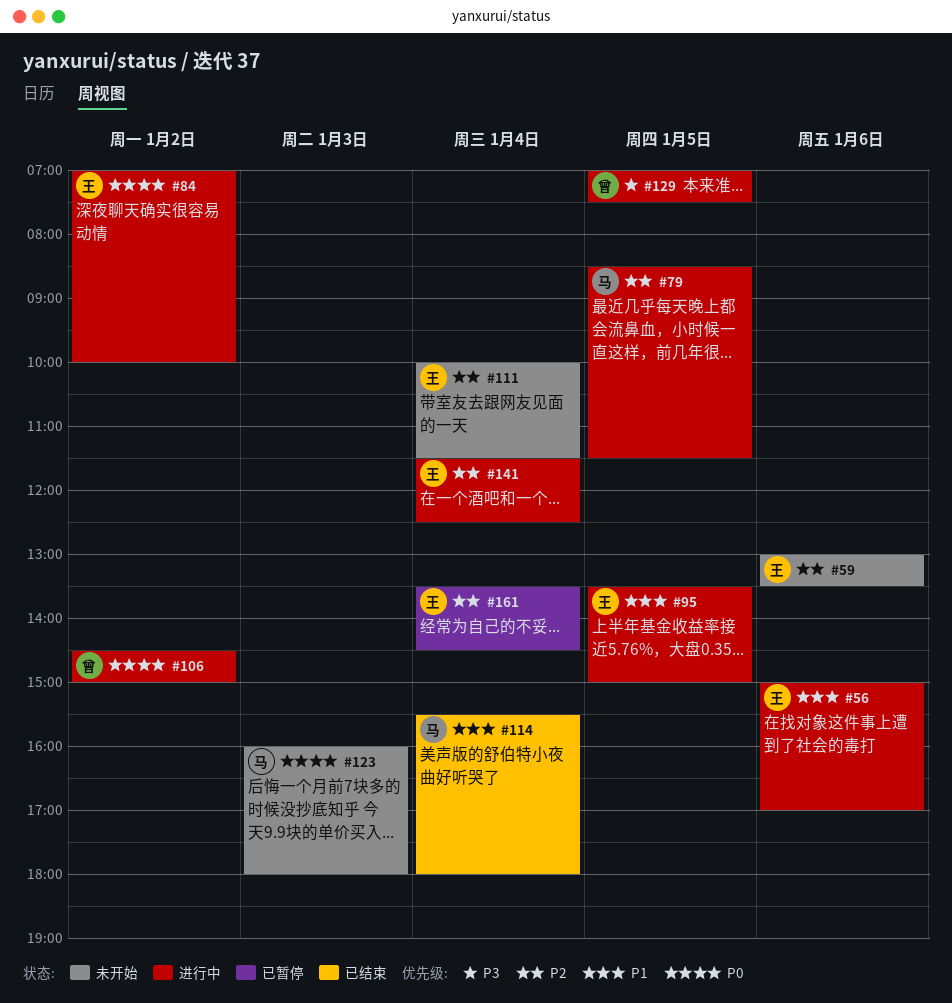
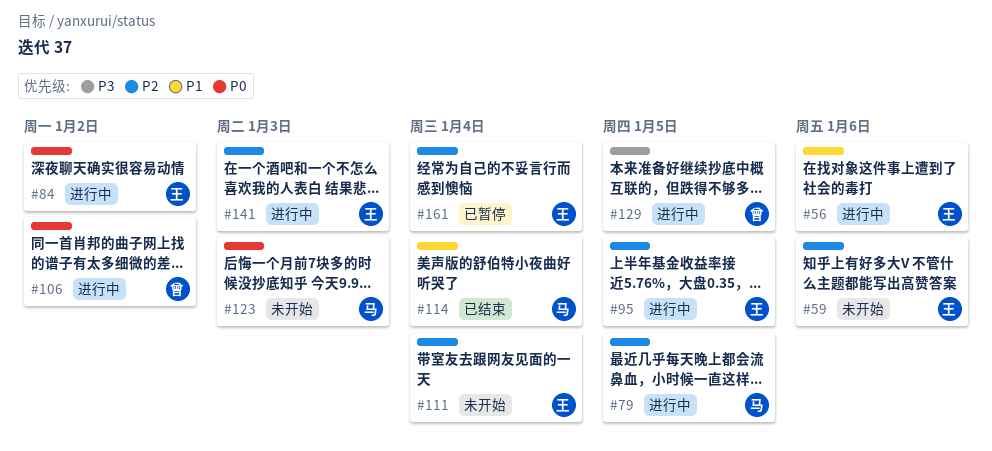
#95, priority: P1 -> P2
#141, day: Jan 4 -> Jan 3

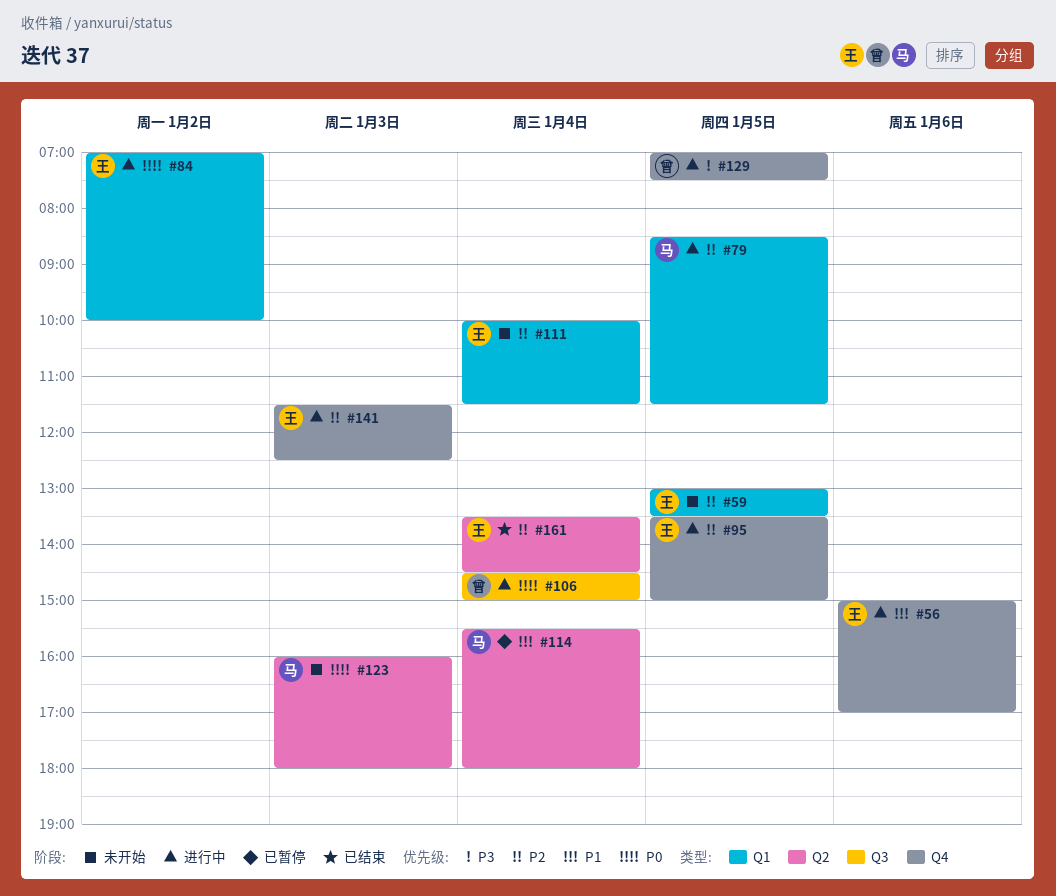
#59, day: Jan 6 -> Jan 5
#106, day: Jan 2 -> Jan 4
#114, status: 已结束 -> 已暂停
#161, status: 已暂停 -> 已结束

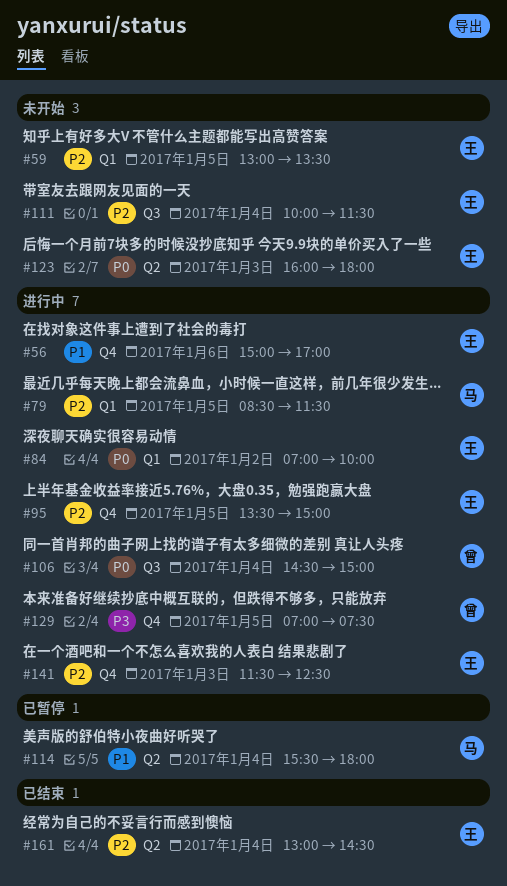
#111, label: Q1 -> Q3
#123, owner: 马 -> 王
#161, begins: 13:30 -> 13:00

